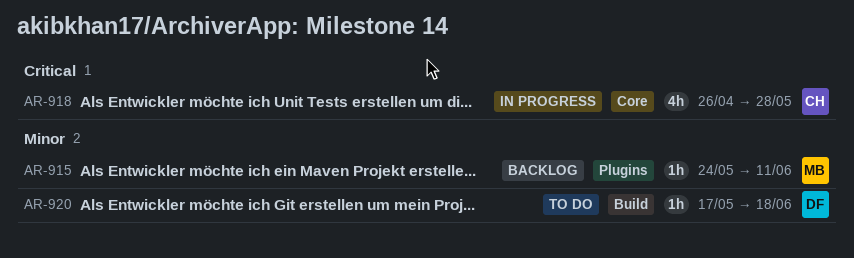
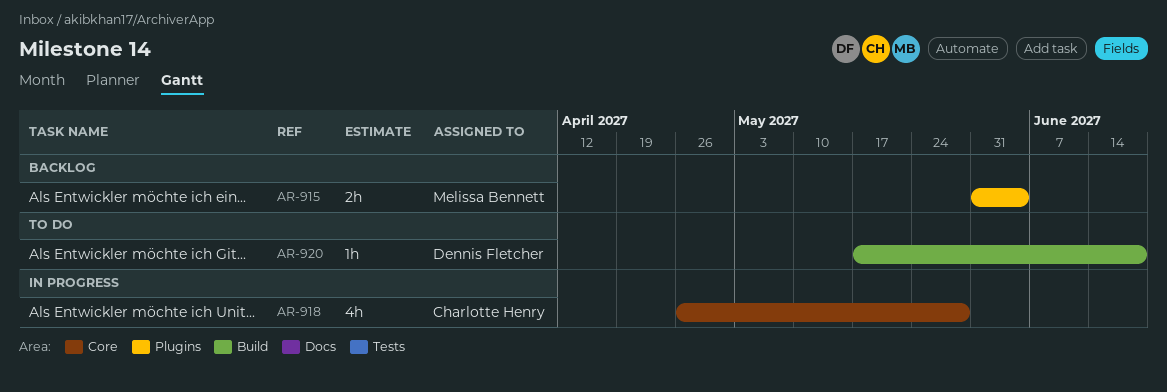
AR-915, estimate: 1h -> 2h
AR-915, start: May 24 -> May 31
AR-915, due: Jun 11 -> Jun 4

